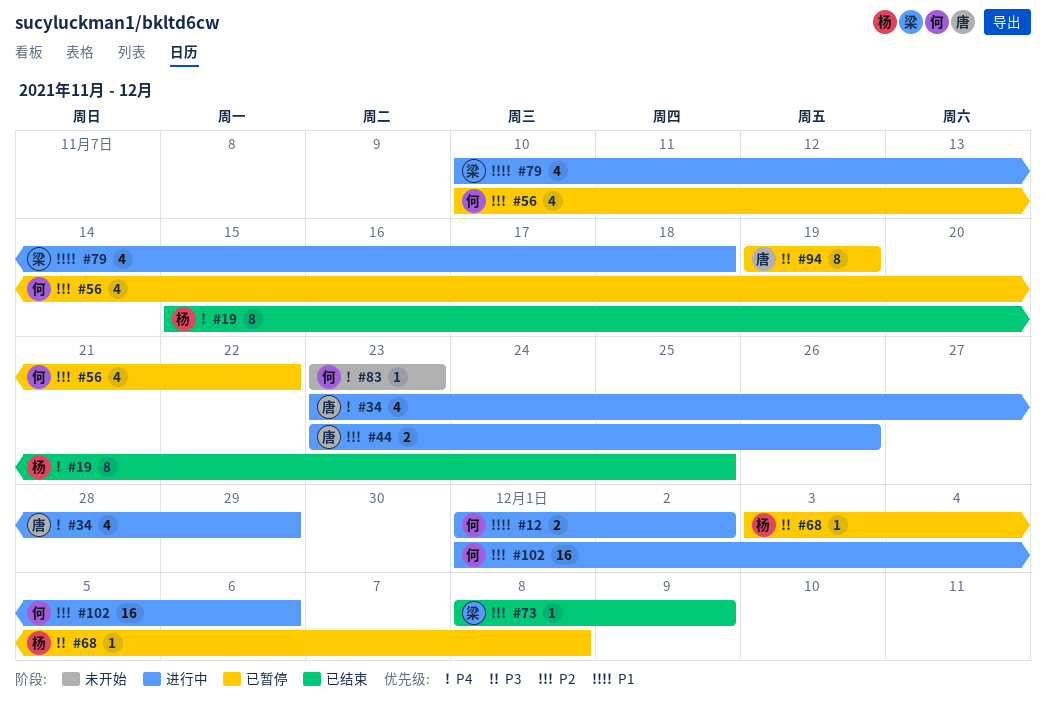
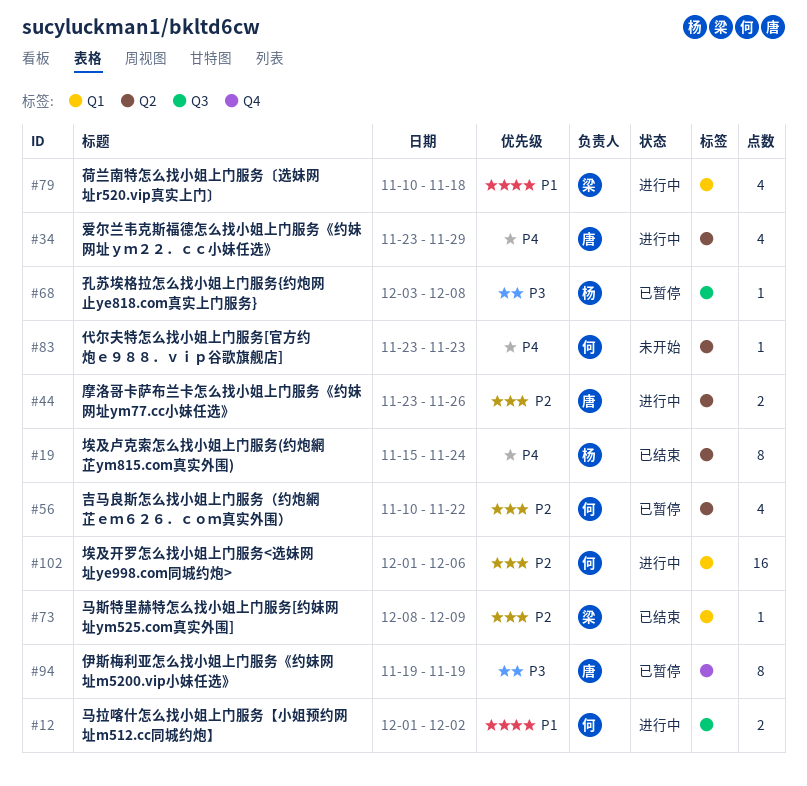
#19, due: Nov 25 -> Nov 24

